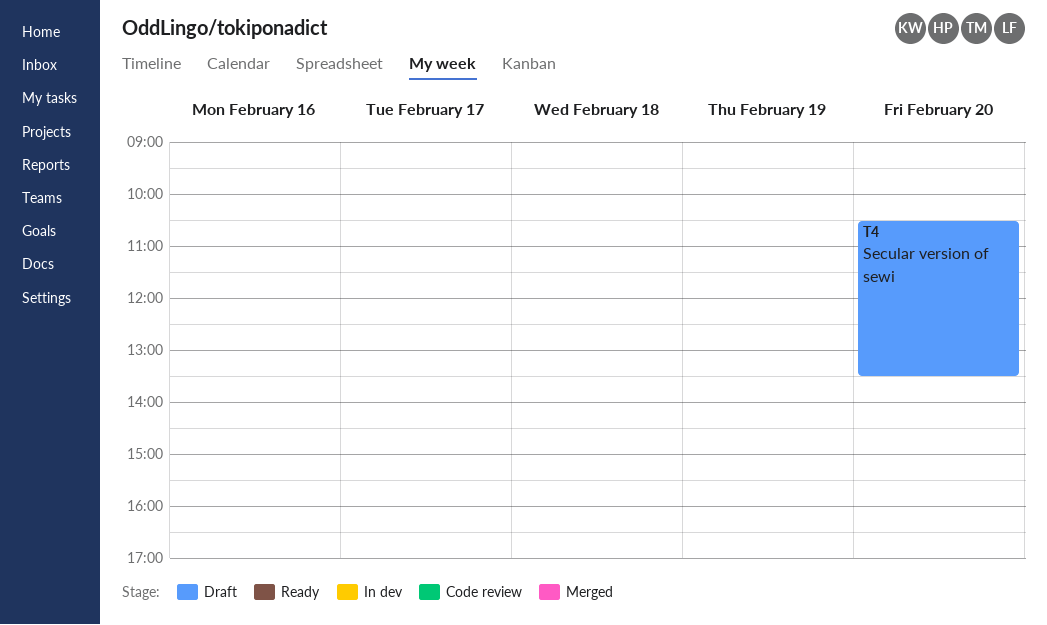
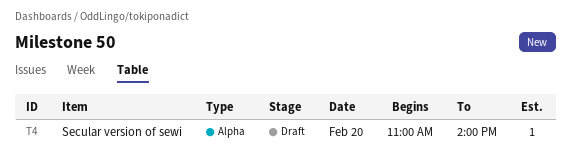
T4, begins: 10:30 -> 11:00
T4, ends: 13:30 -> 14:00

